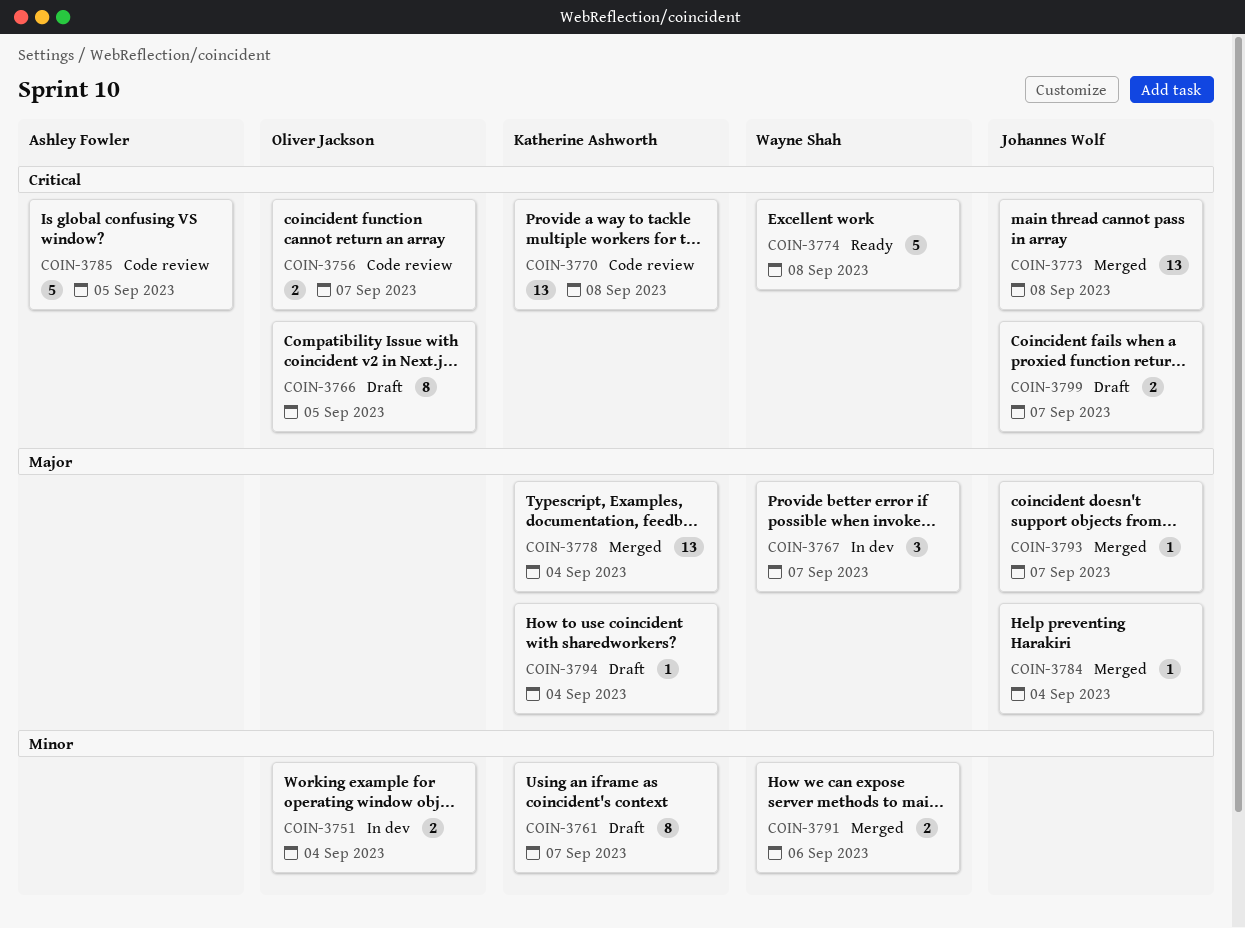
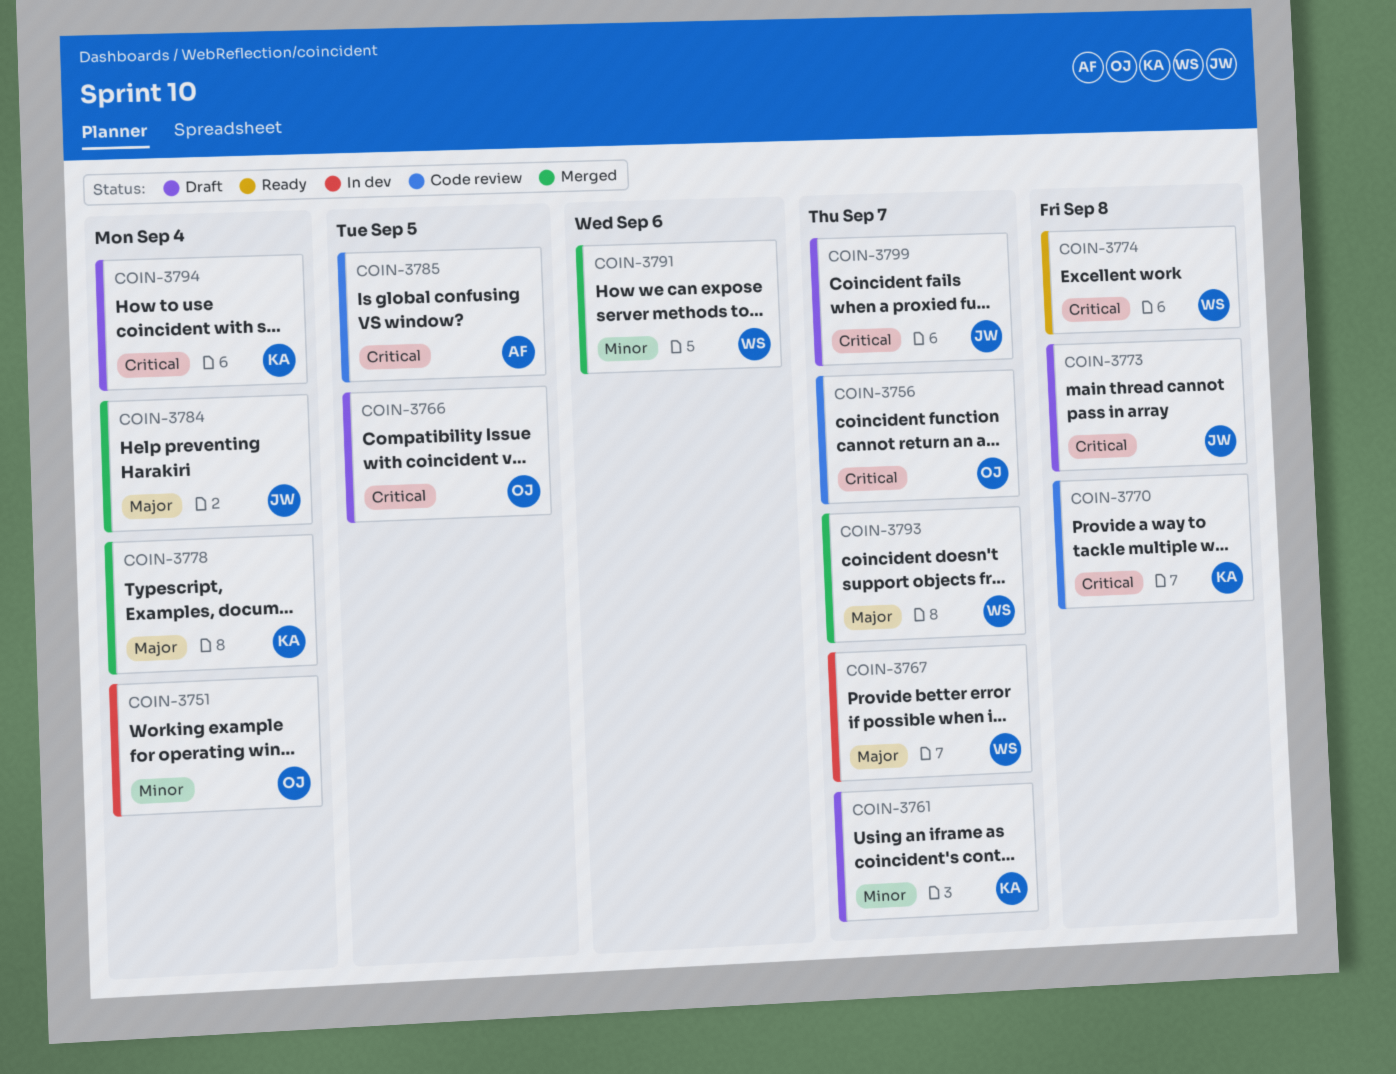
COIN-3773, status: Merged -> Draft
COIN-3793, owner: Johannes Wolf -> Wayne Shah
COIN-3794, priority: Major -> Critical

